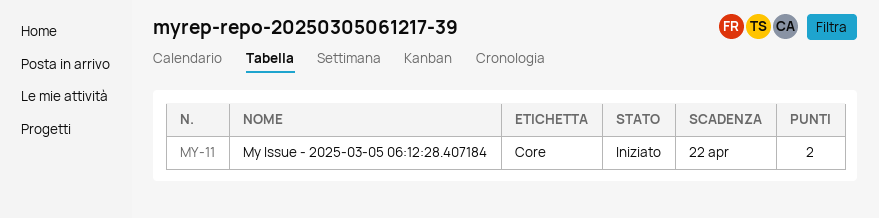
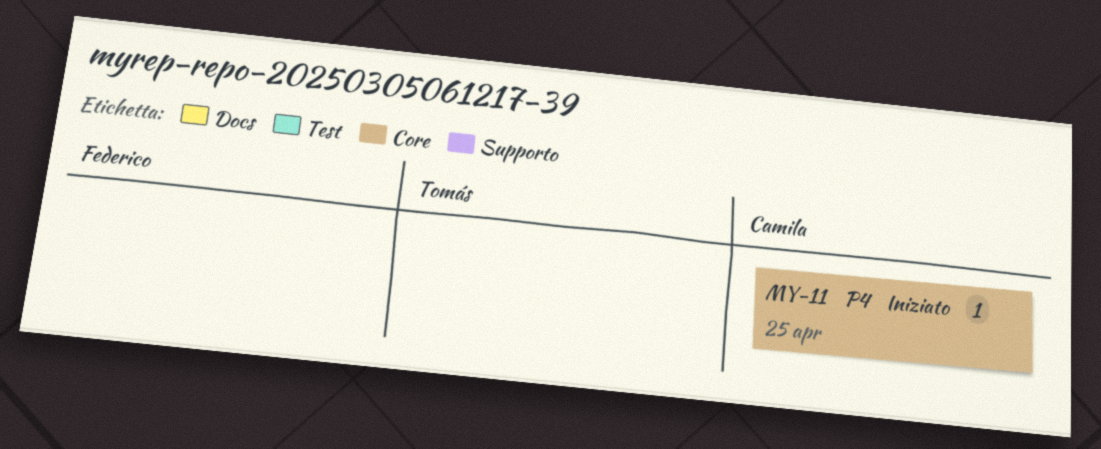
MY-11, estimate: 2 -> 1
MY-11, due: Apr 22 -> Apr 25

